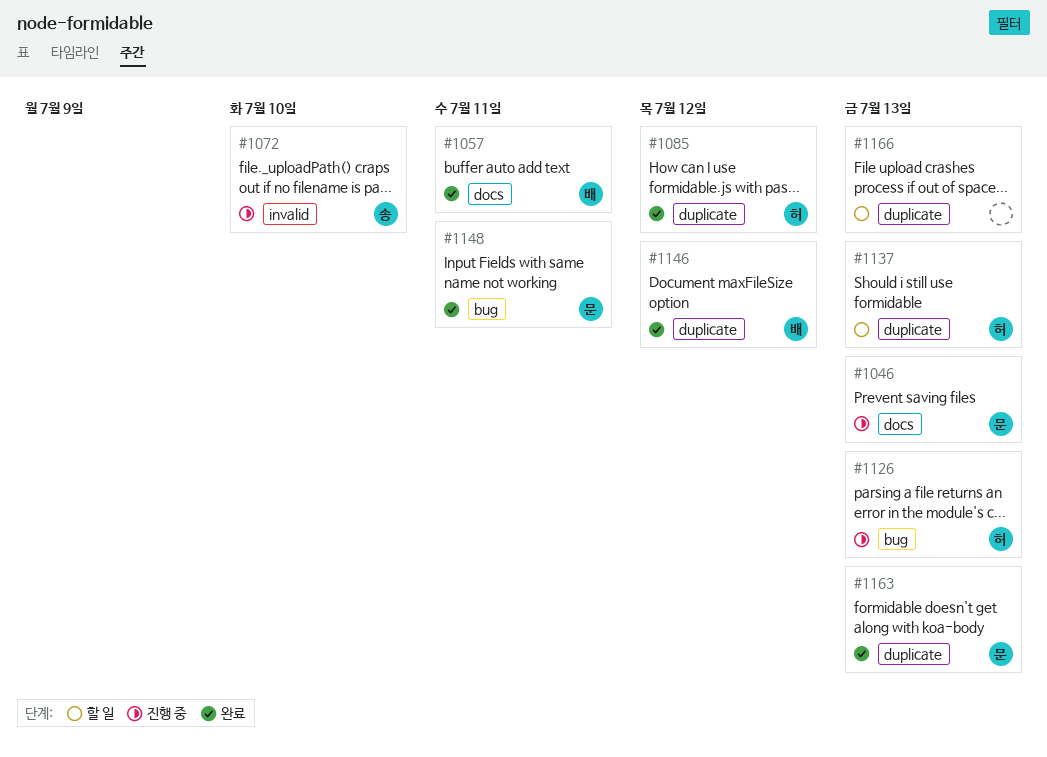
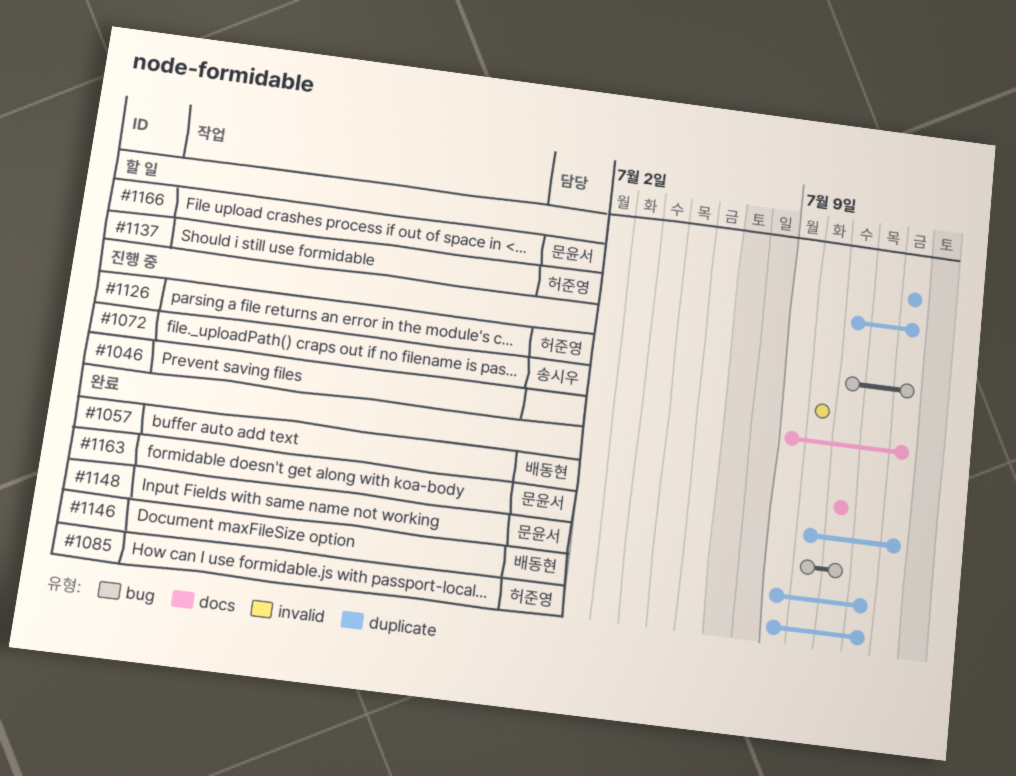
#1046, owner: 문윤서 -> none
#1166, owner: none -> 문윤서

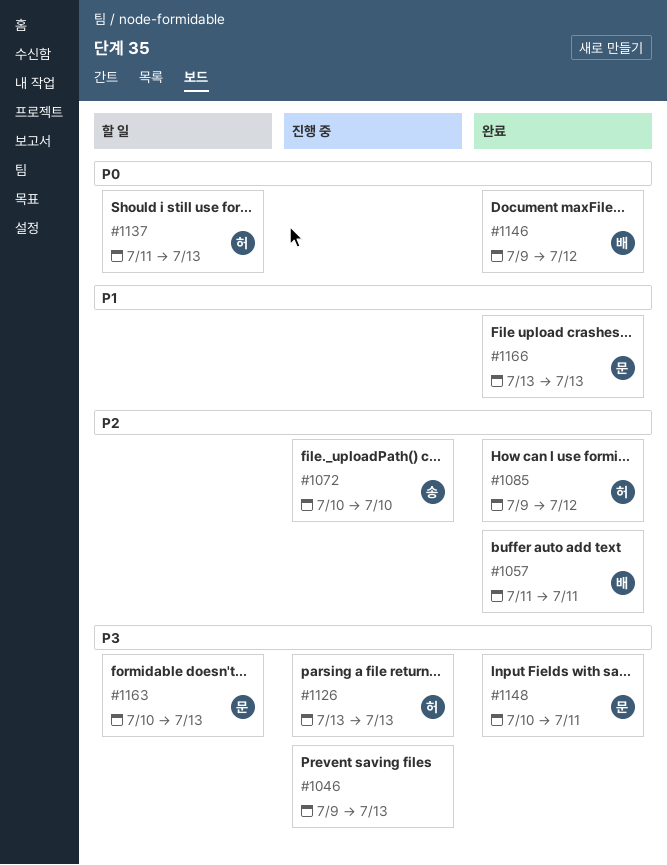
#1126, start: Jul 11 -> Jul 13
#1163, status: 완료 -> 할 일
#1166, status: 할 일 -> 완료

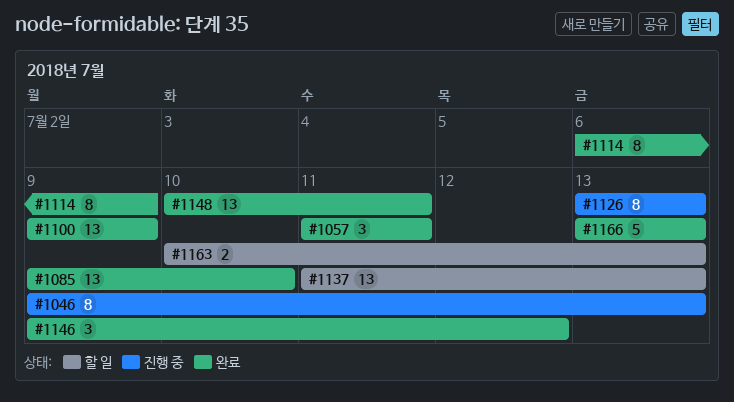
#1072: present -> none
#1085, due: Jul 12 -> Jul 10
#1100: none -> present
#1114: none -> present

